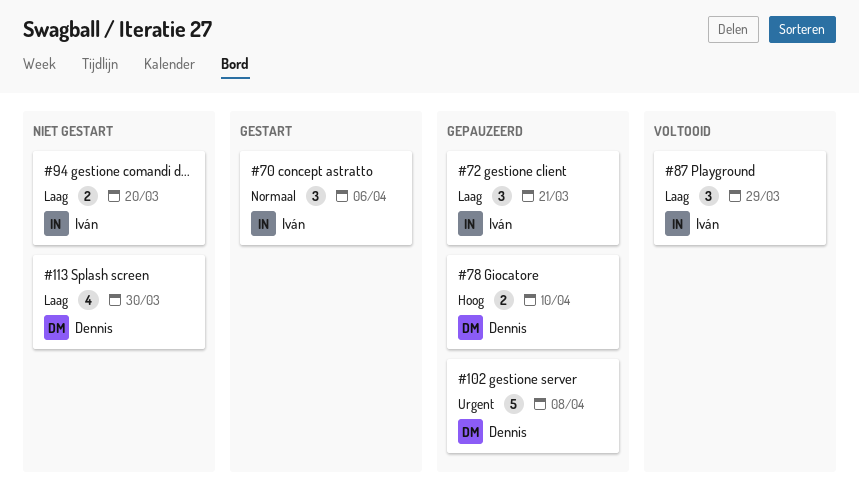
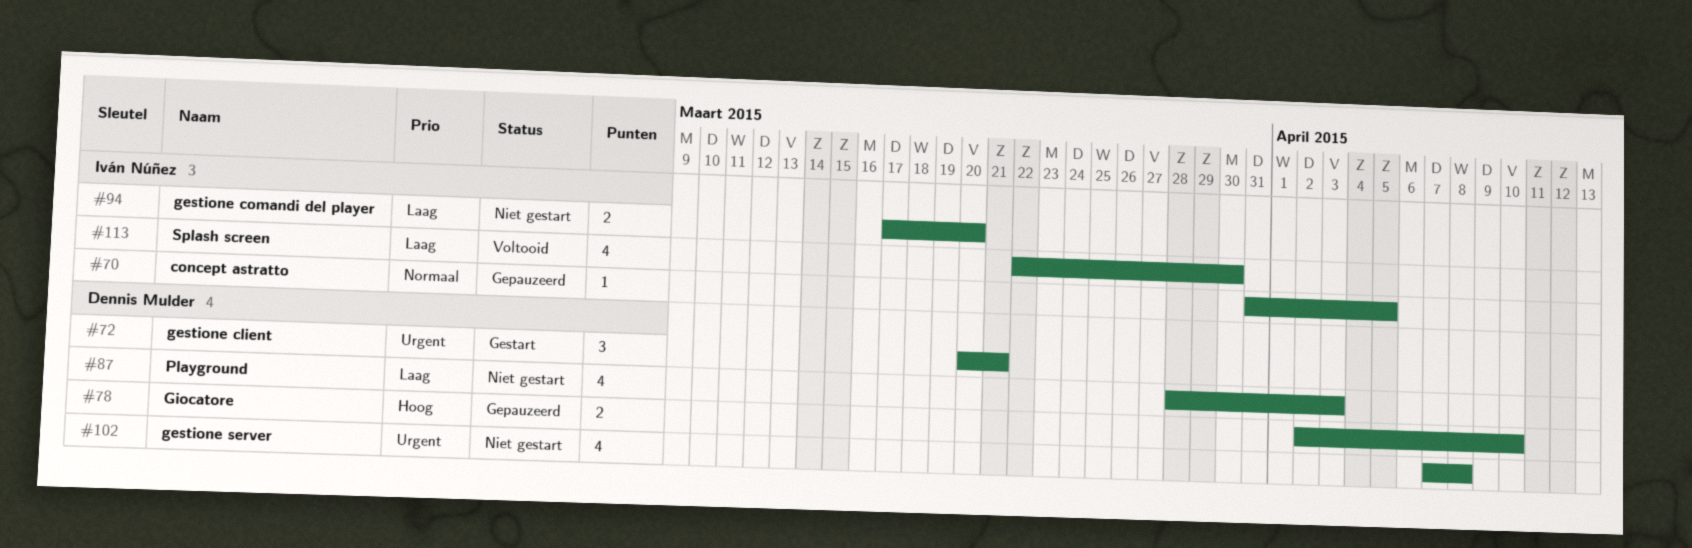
#70, status: Gestart -> Gepauzeerd
#70, estimate: 3 -> 1
#70, due: Apr 6 -> Apr 5
#72, status: Gepauzeerd -> Gestart
#72, owner: Iván Núñez -> Dennis Mulder
#72, priority: Laag -> Urgent
#87, status: Voltooid -> Niet gestart
#87, owner: Iván Núñez -> Dennis Mulder
#87, estimate: 3 -> 4
#87, due: Mar 29 -> Apr 3
#102, status: Gepauzeerd -> Niet gestart
#102, estimate: 5 -> 4
#113, status: Niet gestart -> Voltooid
#113, owner: Dennis Mulder -> Iván Núñez

